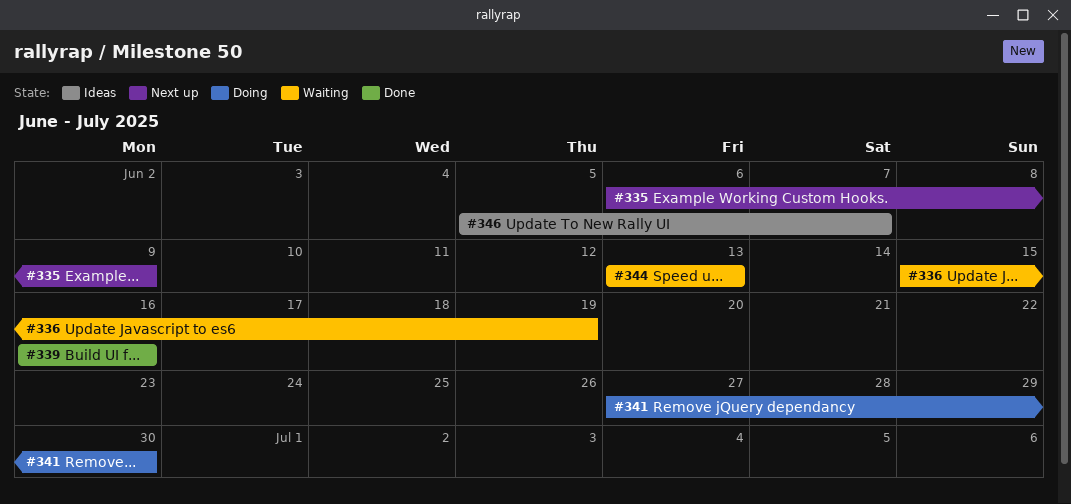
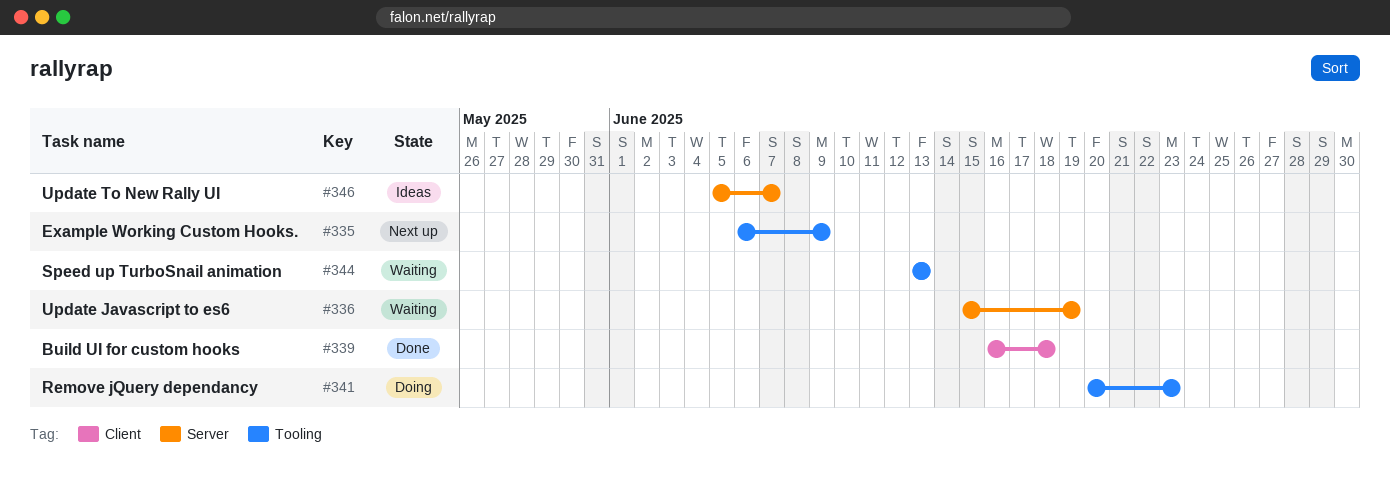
#339, due: Jun 16 -> Jun 18
#341, start: Jun 27 -> Jun 20
#341, due: Jun 30 -> Jun 23

